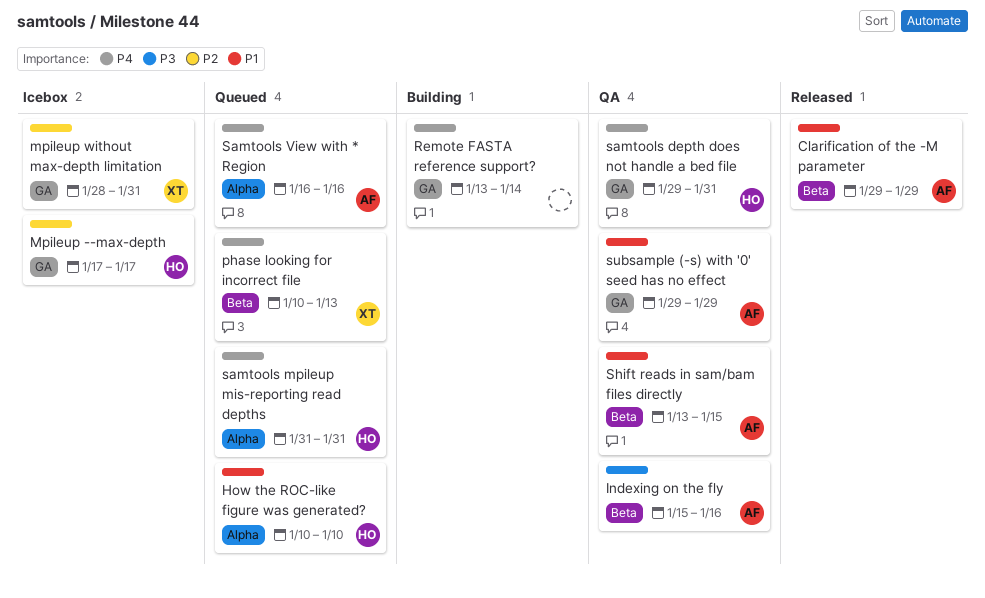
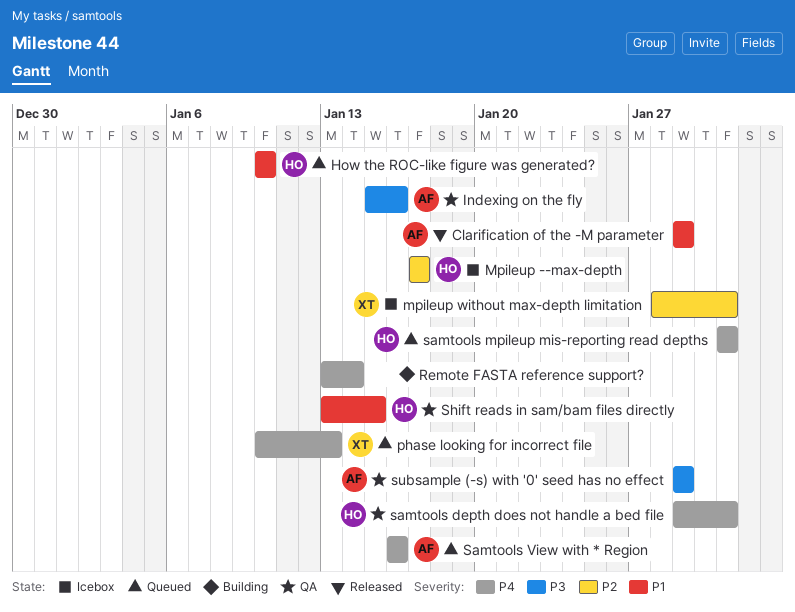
Shift reads in sam/bam files directly, owner: AF -> HO
subsample (-s) with '0' seed has no effect, priority: P1 -> P3

